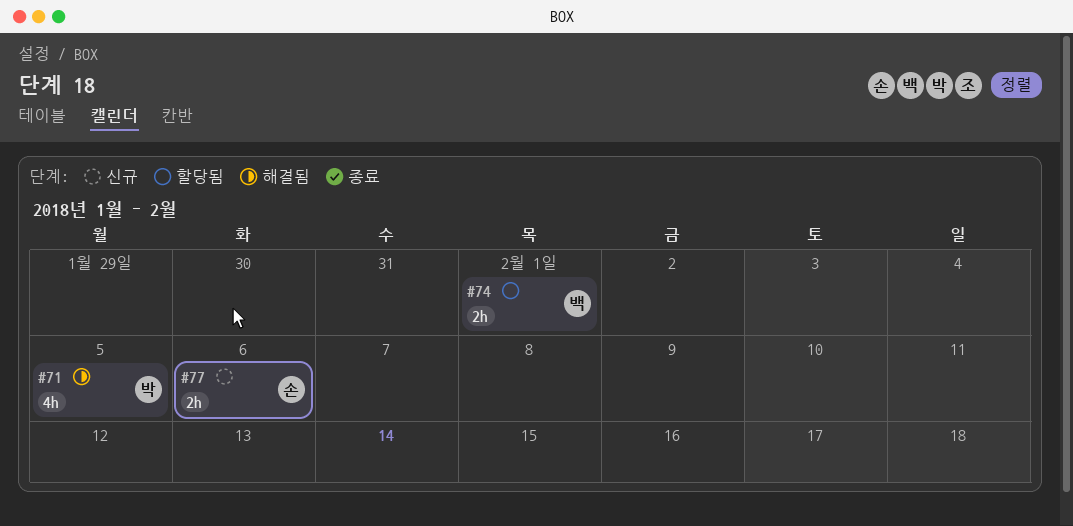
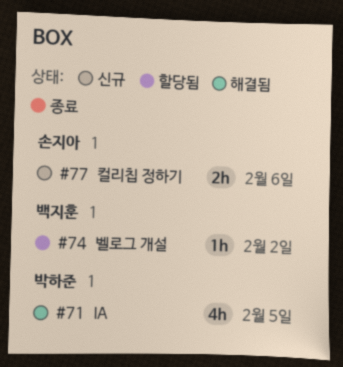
#74, estimate: 2h -> 1h
#74, due: Feb 1 -> Feb 2

